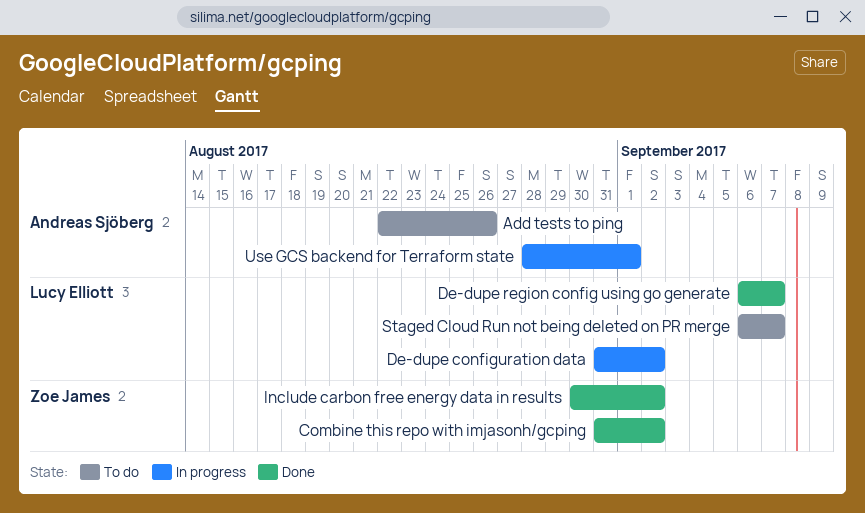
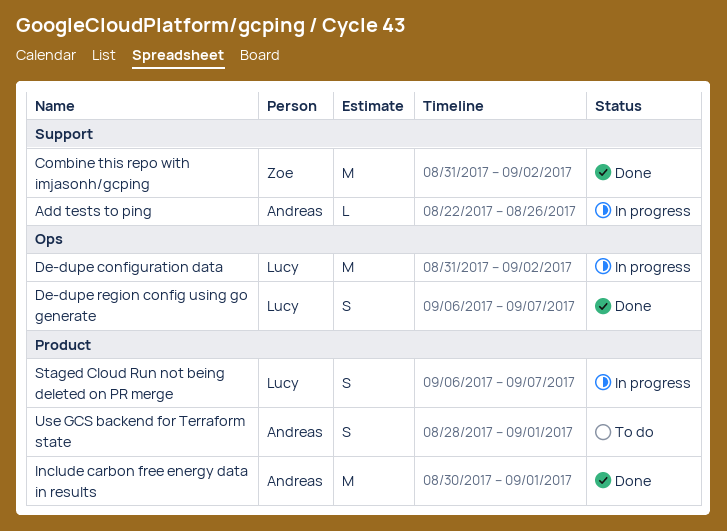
Add tests to ping, status: To do -> In progress
Include carbon free energy data in results, owner: Zoe James -> Andreas Sjöberg
Include carbon free energy data in results, due: Sep 2 -> Sep 1
Staged Cloud Run not being deleted on PR merge, status: To do -> In progress
Use GCS backend for Terraform state, status: In progress -> To do

